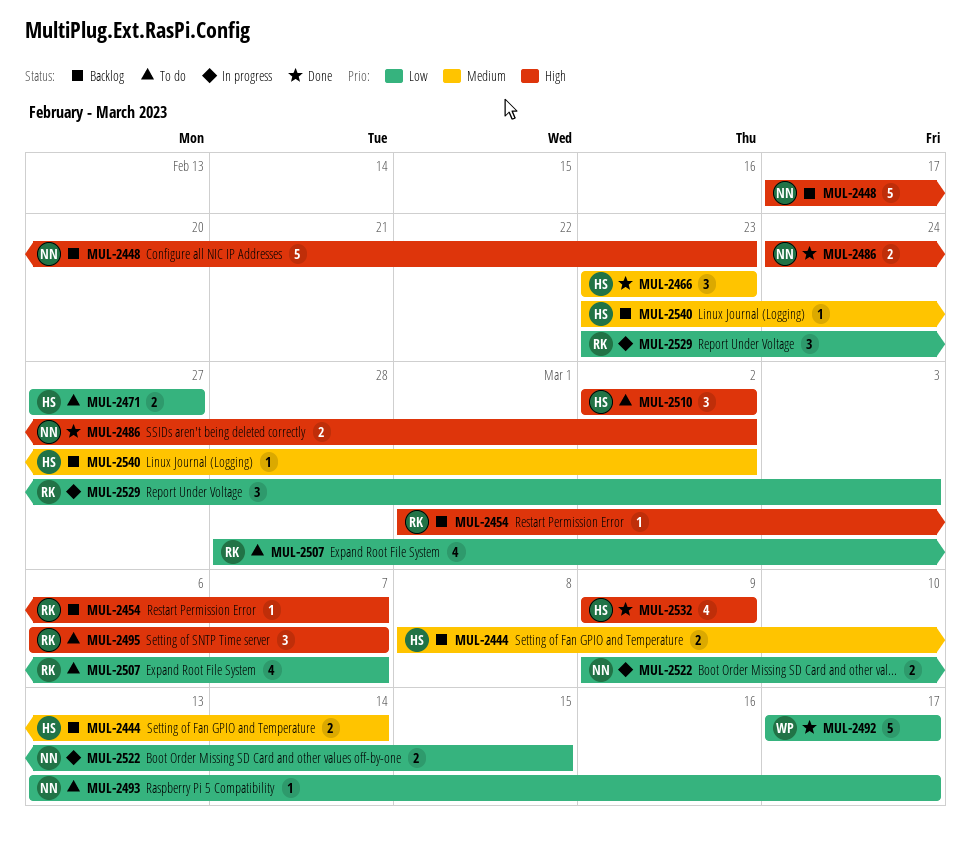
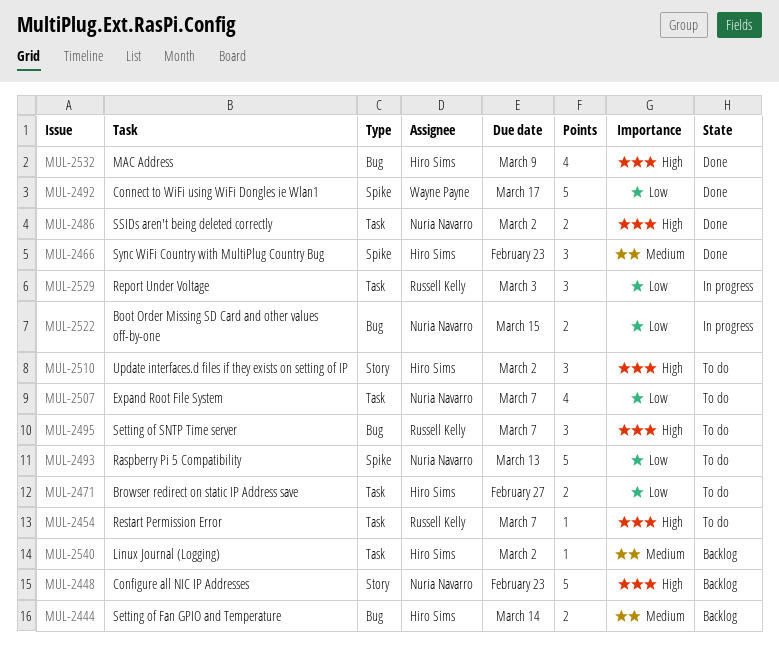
MUL-2454, status: Backlog -> To do
MUL-2493, estimate: 1 -> 5
MUL-2493, due: Mar 17 -> Mar 13
MUL-2507, owner: Russell Kelly -> Nuria Navarro

